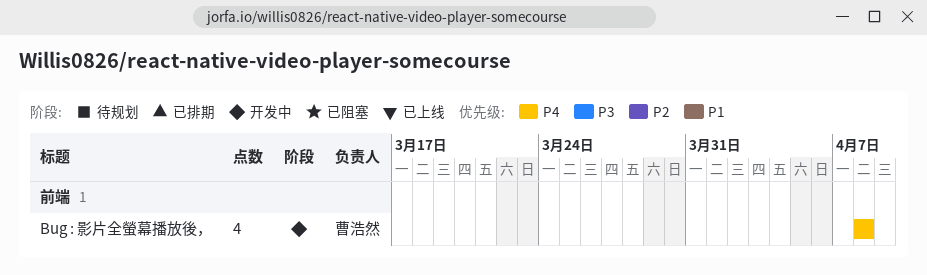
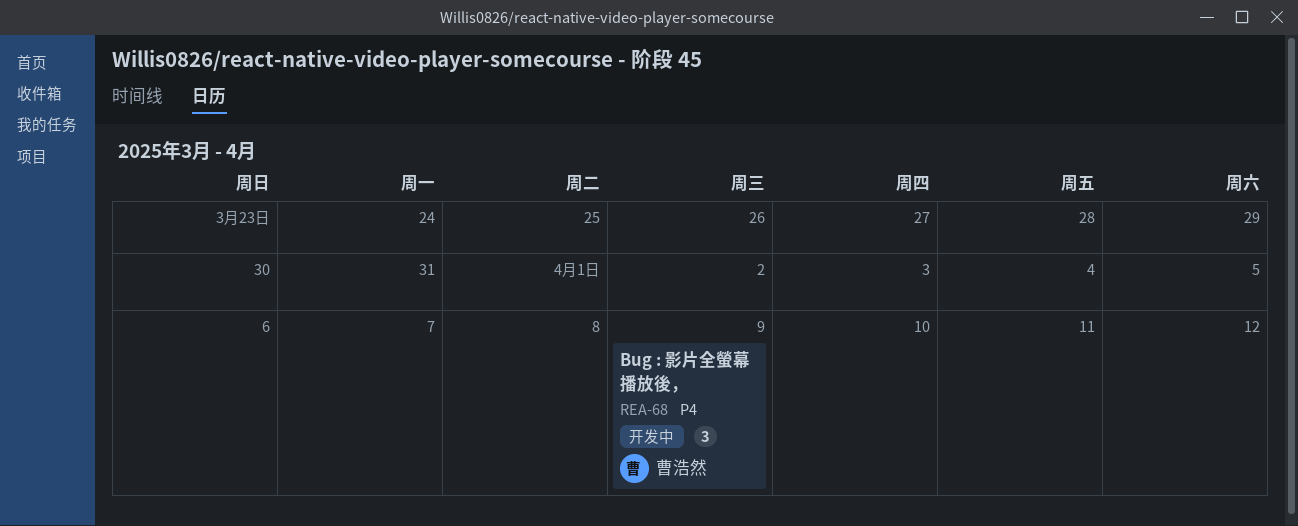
Bug : 影片全螢幕播放後，, estimate: 4 -> 3
Bug : 影片全螢幕播放後，, due: Apr 8 -> Apr 9

